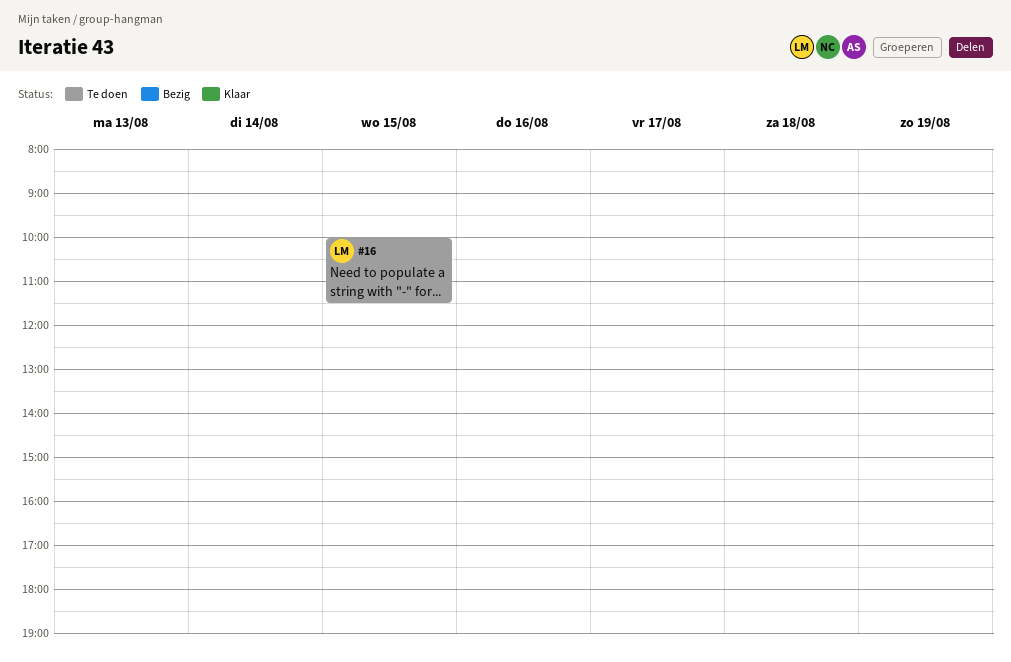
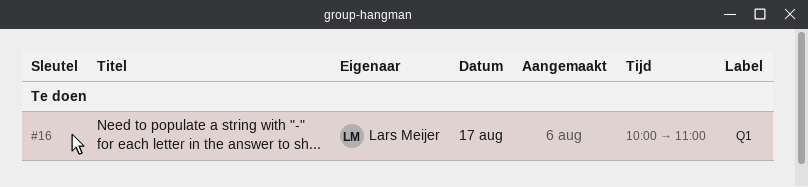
#16, day: Aug 15 -> Aug 17
#16, ends: 11:30 -> 11:00

